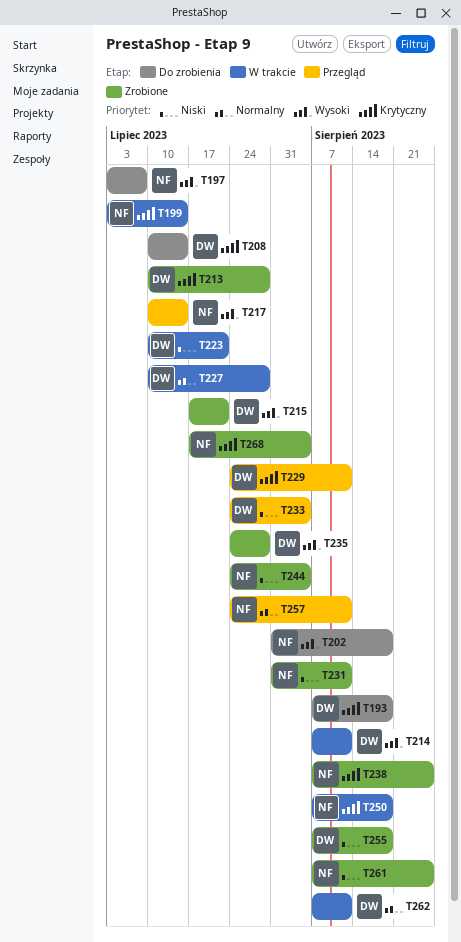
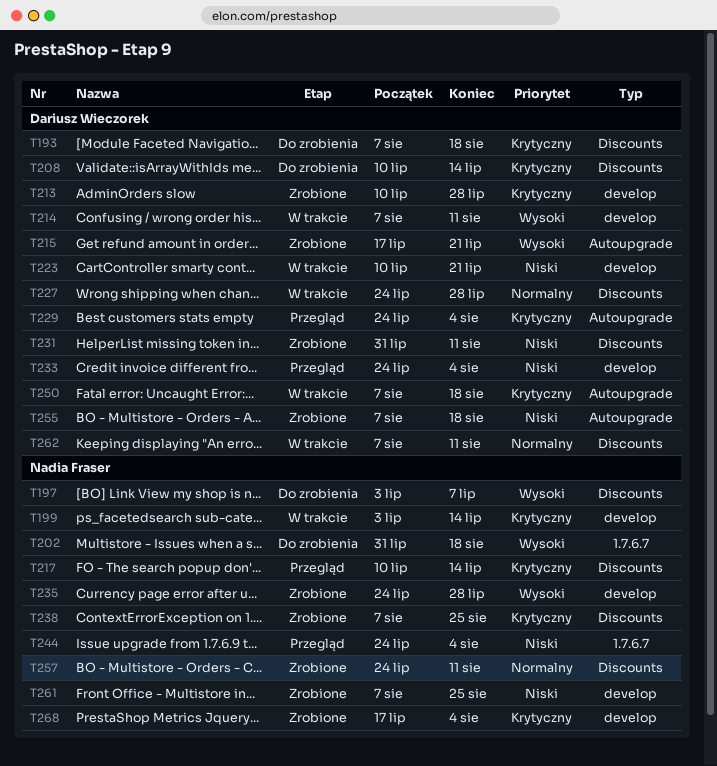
T217, priority: Wysoki -> Krytyczny
T227, start: Jul 10 -> Jul 24
T229, due: Aug 11 -> Aug 4
T231, owner: Nadia Fraser -> Dariusz Wieczorek
T235, owner: Dariusz Wieczorek -> Nadia Fraser
T244, status: Zrobione -> Przegląd
T250, owner: Nadia Fraser -> Dariusz Wieczorek
T257, status: Przegląd -> Zrobione

